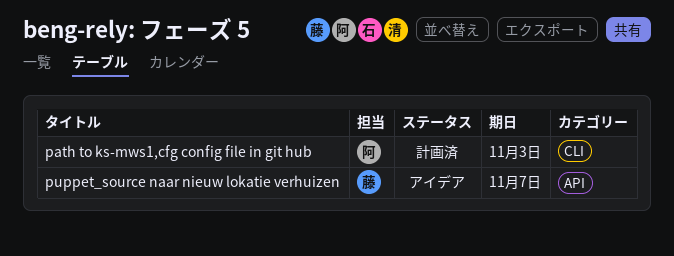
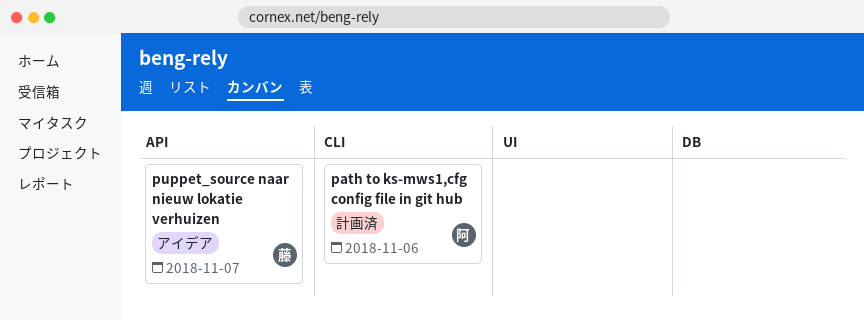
path to ks-mws1,cfg config file in git hub, due: Nov 3 -> Nov 6

